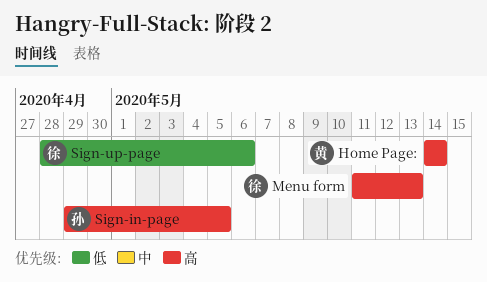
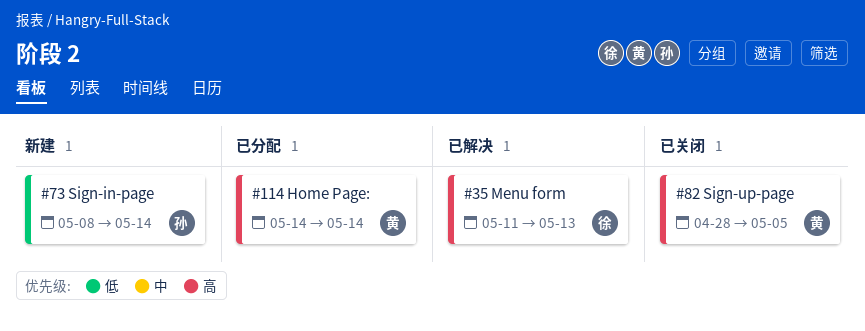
Sign-in-page, priority: 高 -> 低
Sign-in-page, start: Apr 29 -> May 8
Sign-in-page, due: May 5 -> May 14
Sign-up-page, owner: 徐 -> 黄
Sign-up-page, priority: 低 -> 高
Sign-up-page, due: May 6 -> May 5

